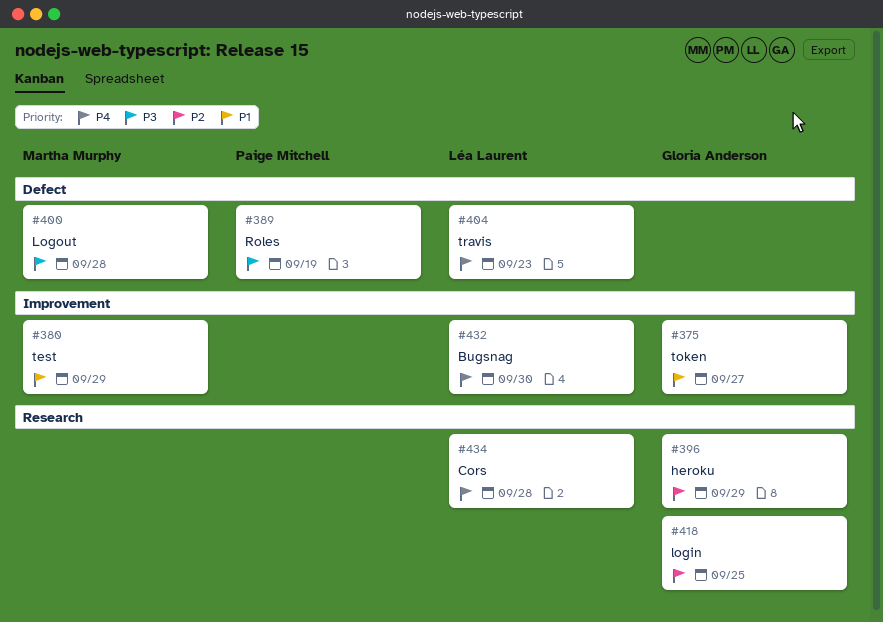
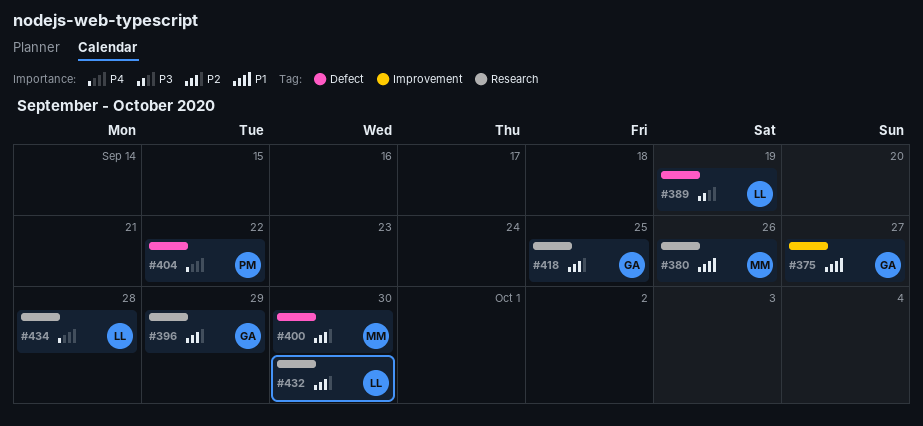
#380, label: Improvement -> Research
#380, due: Sep 29 -> Sep 26
#389, owner: Paige Mitchell -> Léa Laurent
#400, priority: P3 -> P2
#400, due: Sep 28 -> Sep 30
#404, owner: Léa Laurent -> Paige Mitchell
#404, due: Sep 23 -> Sep 22
#432, priority: P4 -> P2
#432, label: Improvement -> Research

